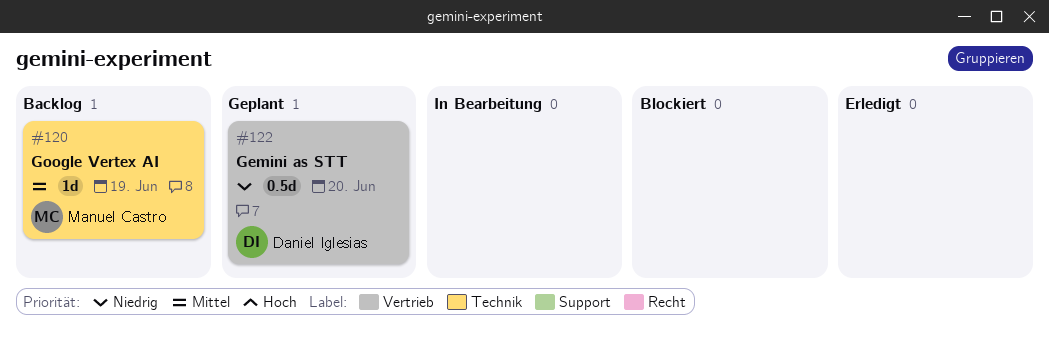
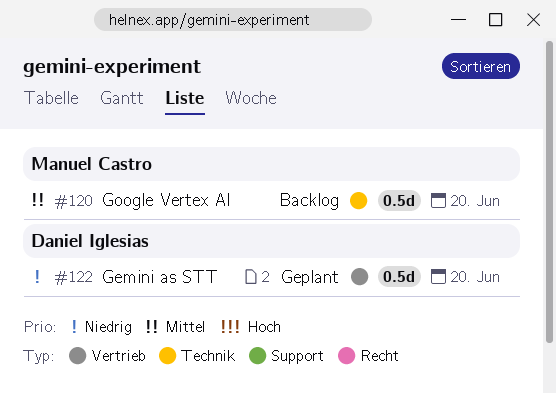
#120, estimate: 1d -> 0.5d
#120, due: Jun 19 -> Jun 20

